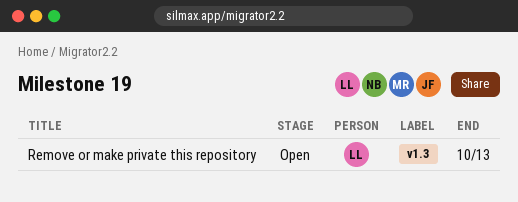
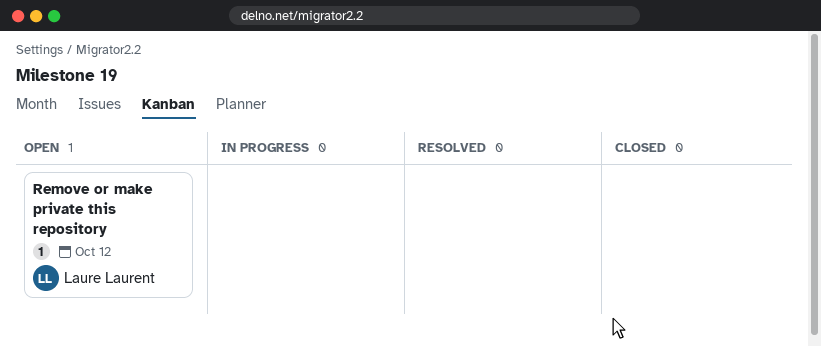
Remove or make private this repository, due: Oct 13 -> Oct 12

